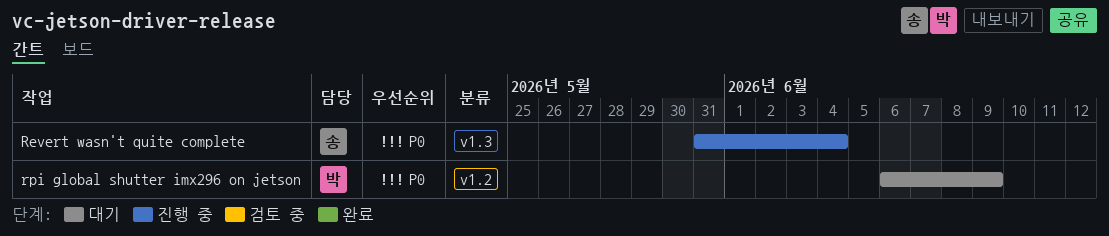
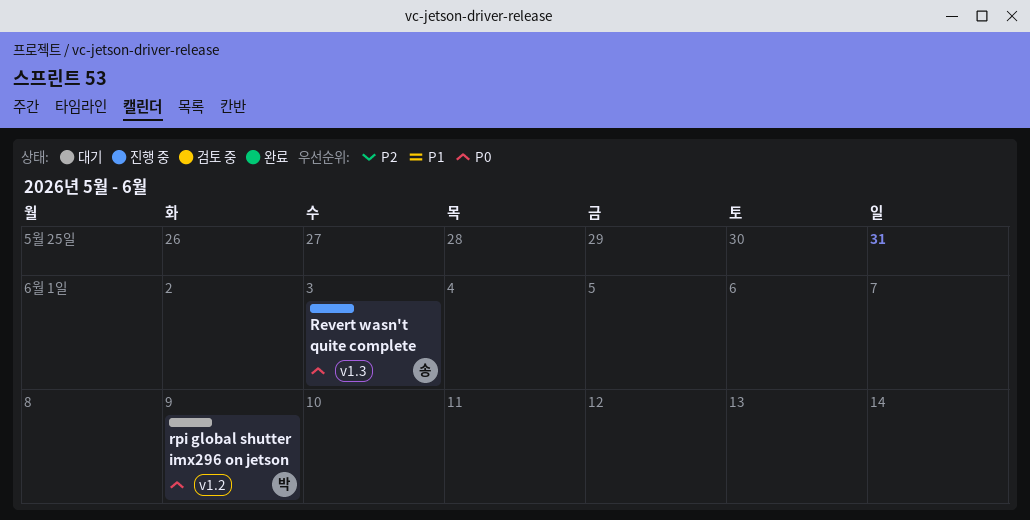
Revert wasn't quite complete, due: Jun 4 -> Jun 3

